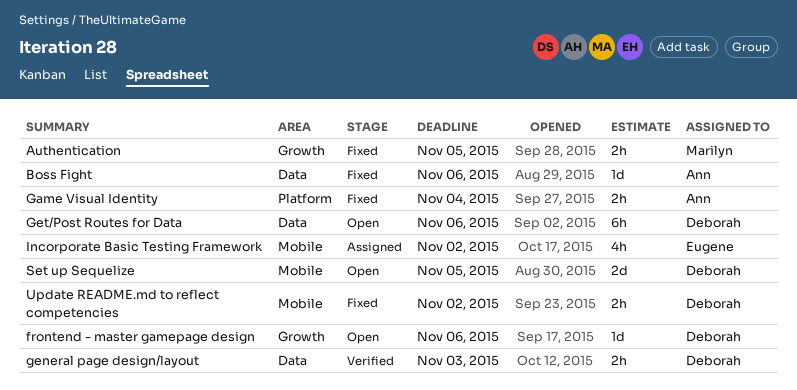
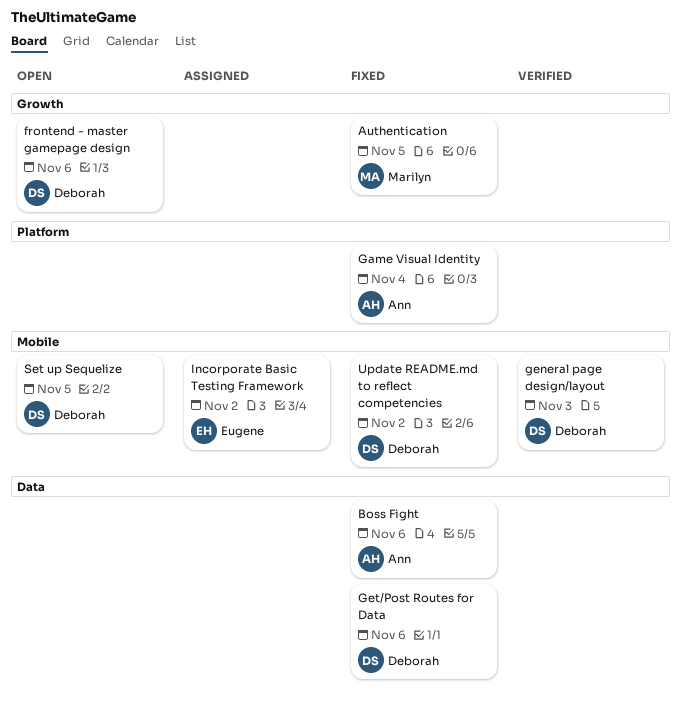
general page design/layout, label: Data -> Mobile
Get/Post Routes for Data, status: Open -> Fixed

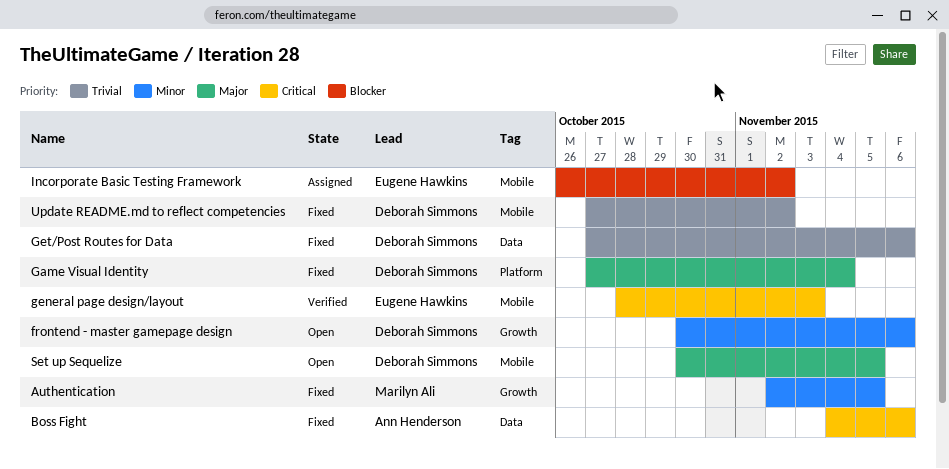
Game Visual Identity, owner: Ann Henderson -> Deborah Simmons
general page design/layout, owner: Deborah Simmons -> Eugene Hawkins

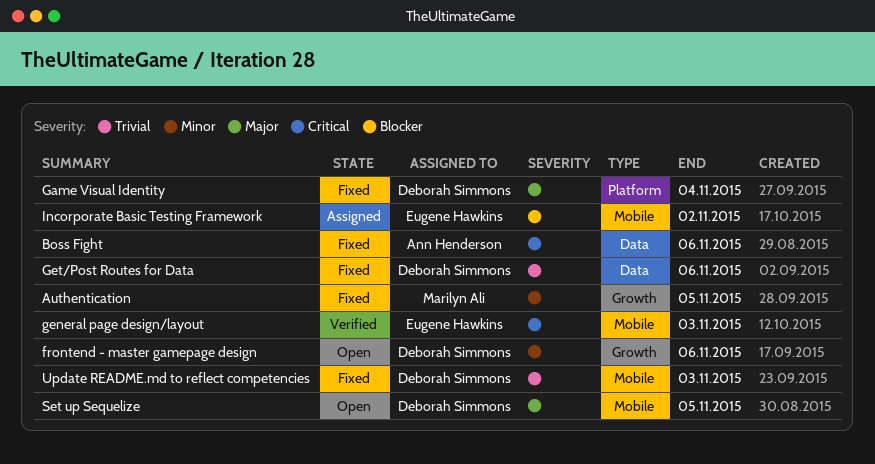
Update README.md to reflect competencies, due: Nov 2 -> Nov 3

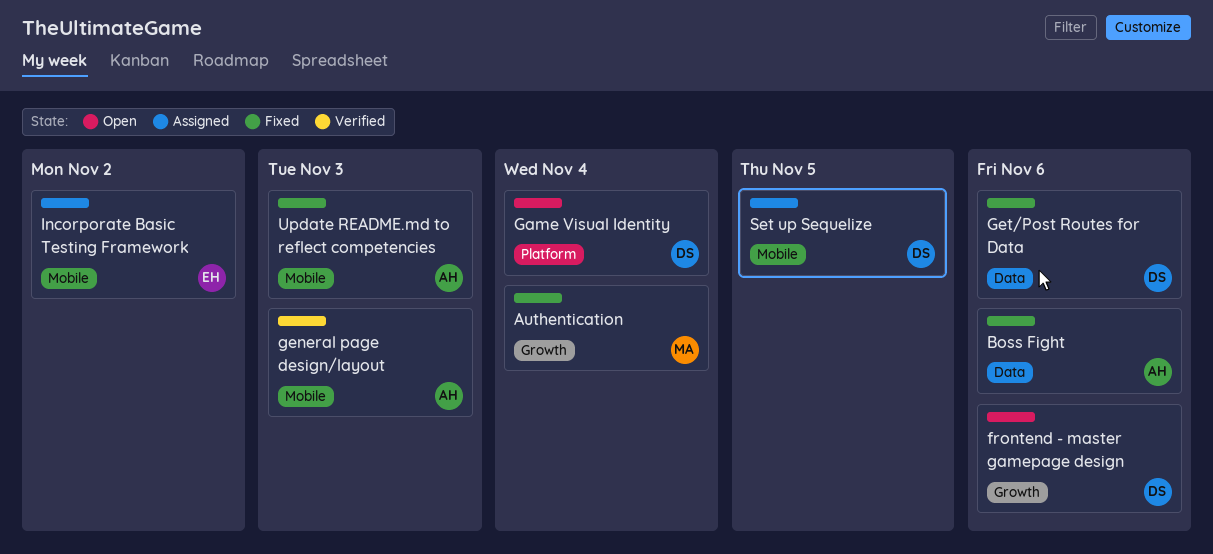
Authentication, due: Nov 5 -> Nov 4
Game Visual Identity, status: Fixed -> Open
general page design/layout, owner: Eugene Hawkins -> Ann Henderson
Set up Sequelize, status: Open -> Assigned
Update README.md to reflect competencies, owner: Deborah Simmons -> Ann Henderson

